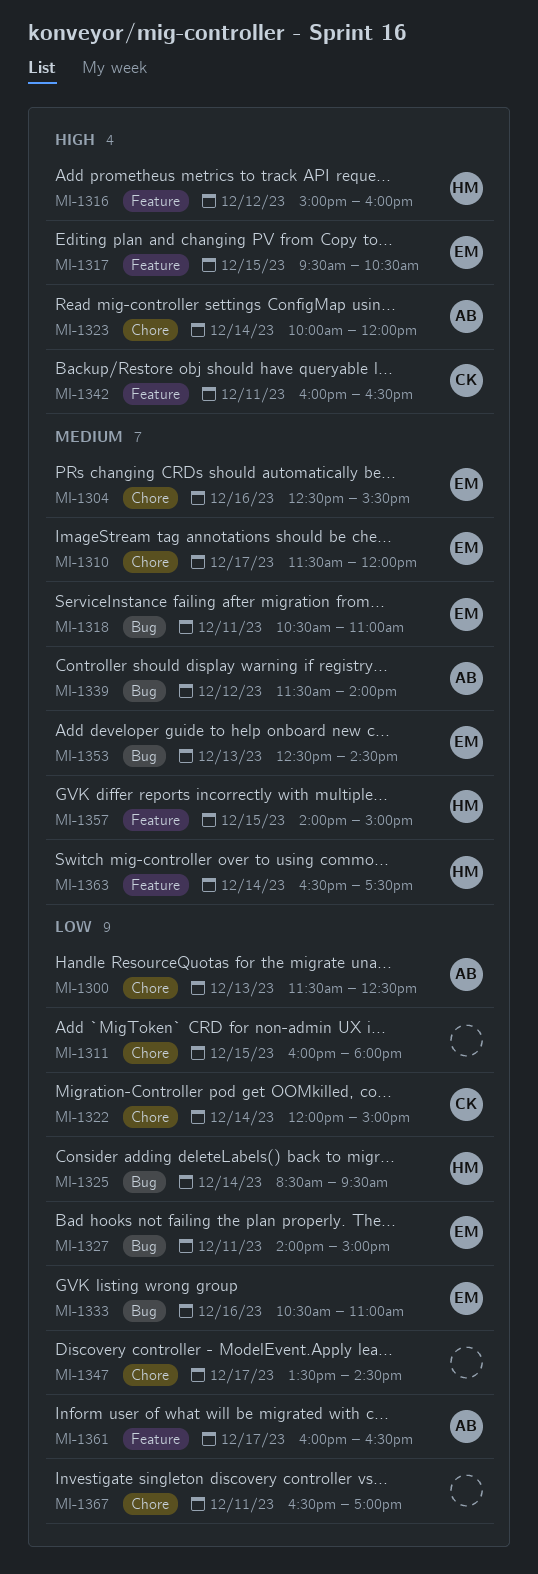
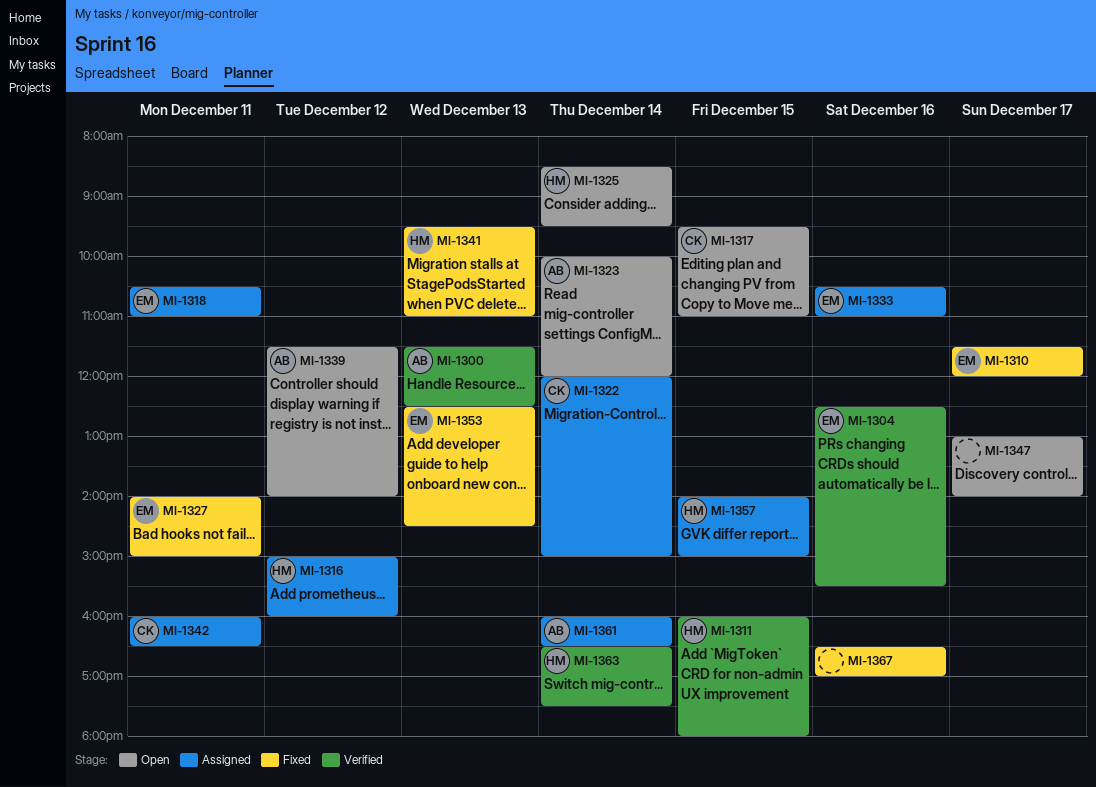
MI-1311, owner: none -> HM
MI-1317, owner: EM -> CK
MI-1317, ends: 10:30 -> 11:00
MI-1341: none -> present
MI-1347, begins: 13:30 -> 13:00
MI-1347, ends: 14:30 -> 14:00
MI-1361, day: Dec 17 -> Dec 14
MI-1367, day: Dec 11 -> Dec 16

